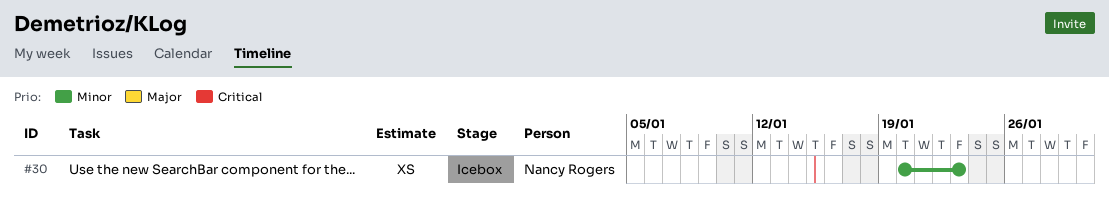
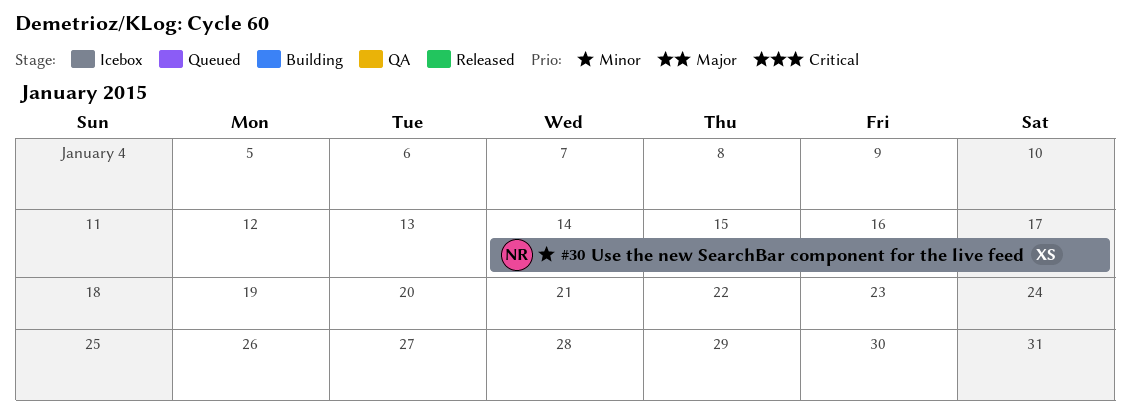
#30, start: Jan 20 -> Jan 14
#30, due: Jan 23 -> Jan 17

